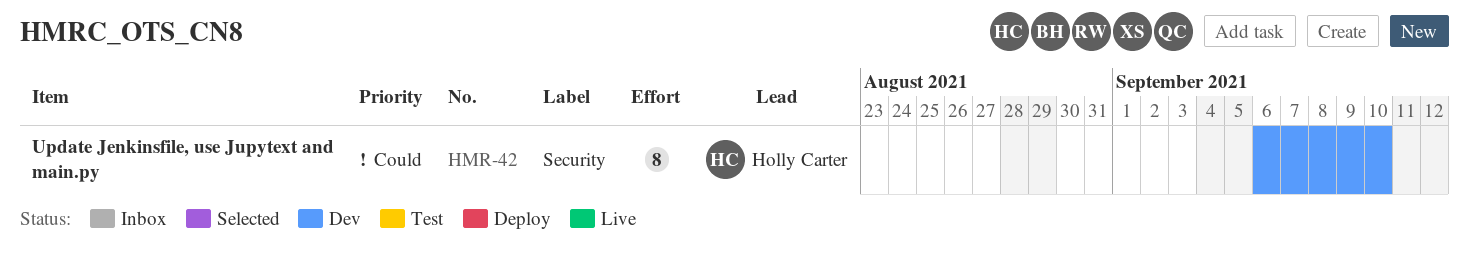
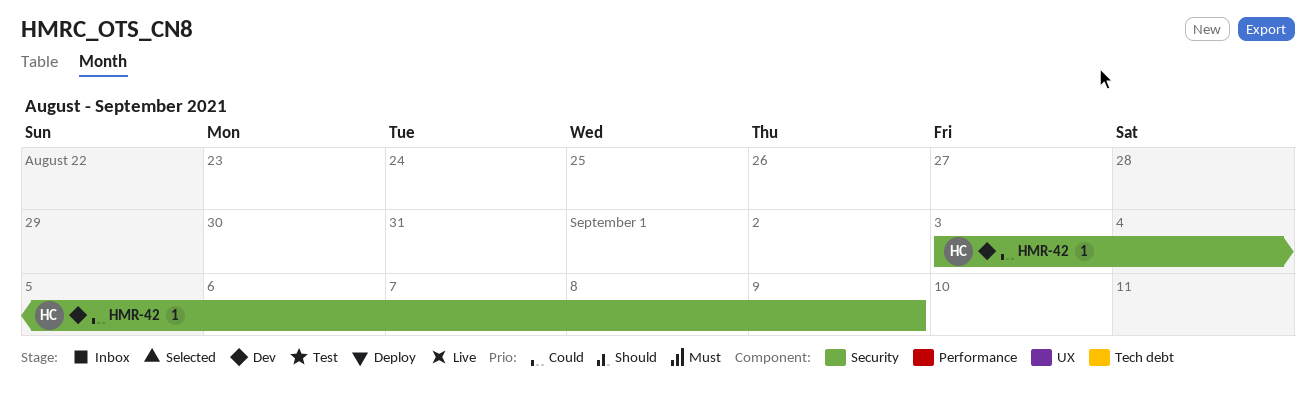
HMR-42, estimate: 8 -> 1
HMR-42, start: Sep 6 -> Sep 3
HMR-42, due: Sep 10 -> Sep 9

